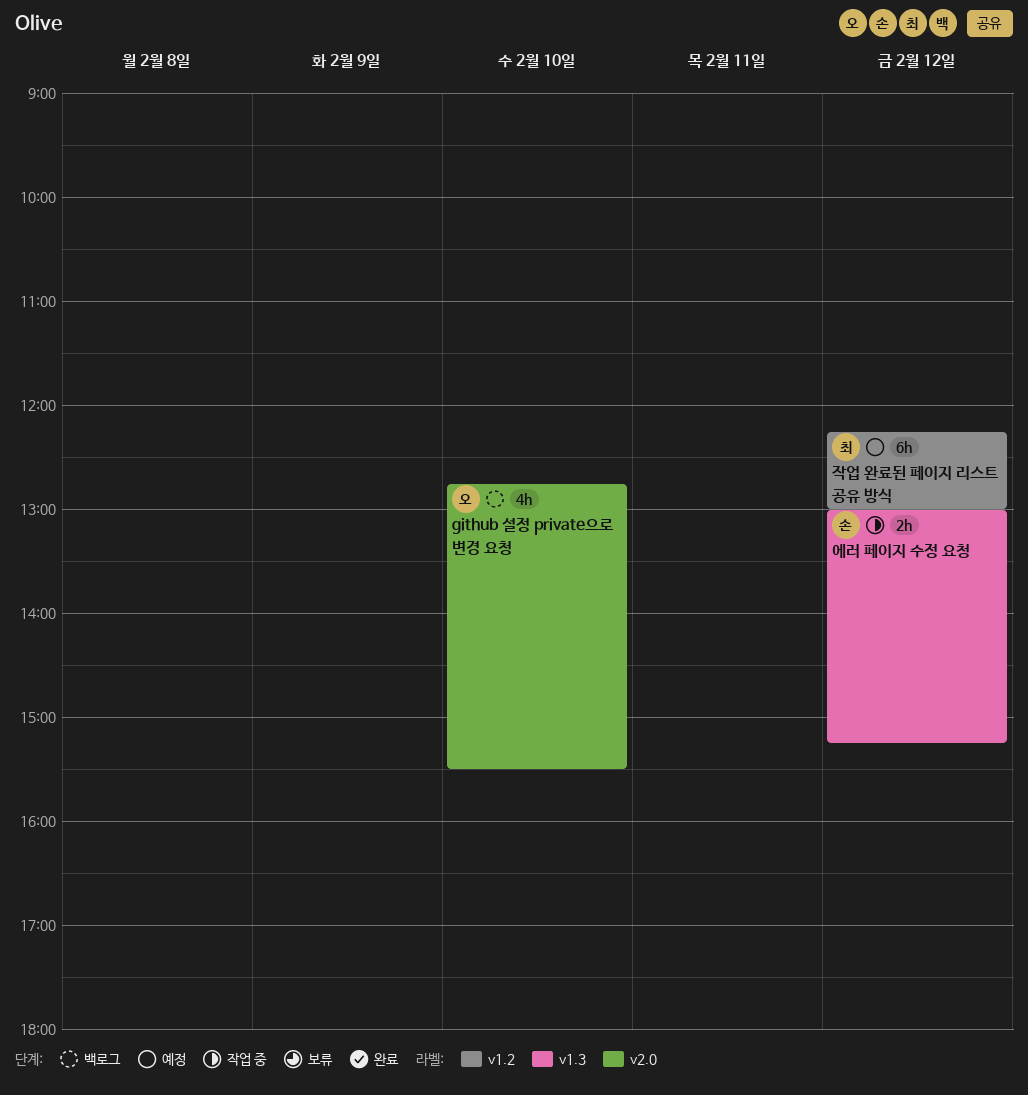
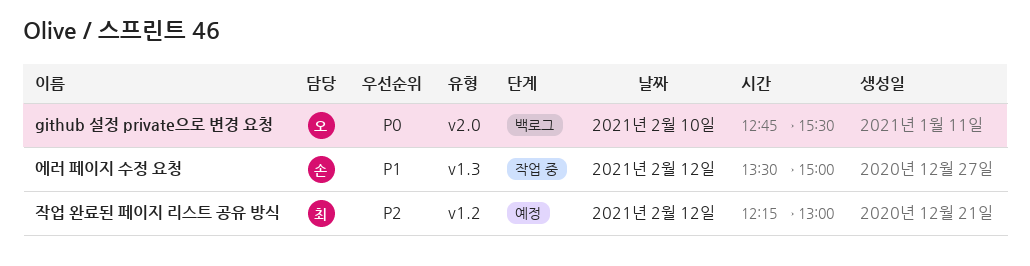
에러 페이지 수정 요청, begins: 13:00 -> 13:30
에러 페이지 수정 요청, ends: 15:15 -> 15:00

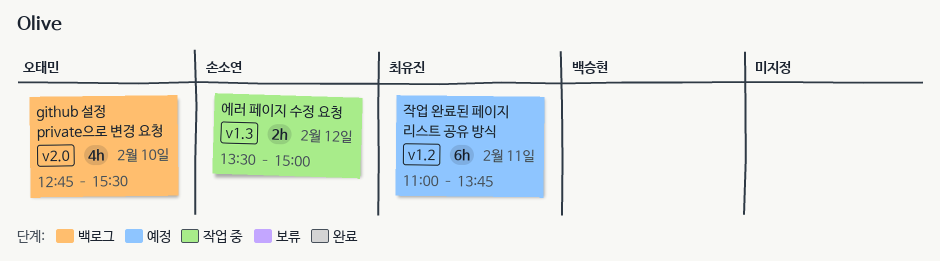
작업 완료된 페이지 리스트 공유 방식, day: Feb 12 -> Feb 11
작업 완료된 페이지 리스트 공유 방식, begins: 12:15 -> 11:00
작업 완료된 페이지 리스트 공유 방식, ends: 13:00 -> 13:45

